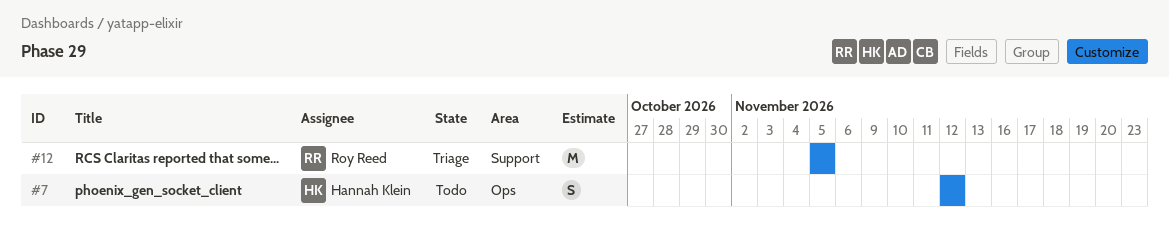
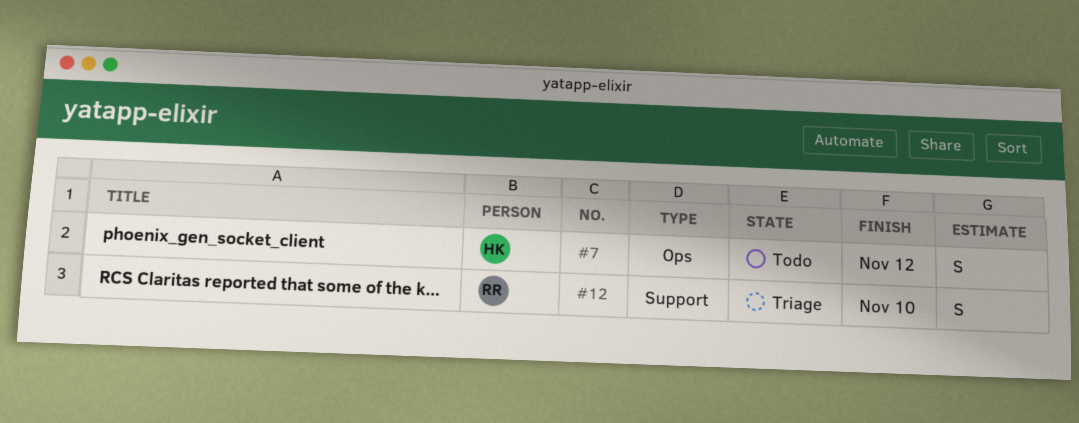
#12, estimate: M -> S
#12, due: Nov 5 -> Nov 10

